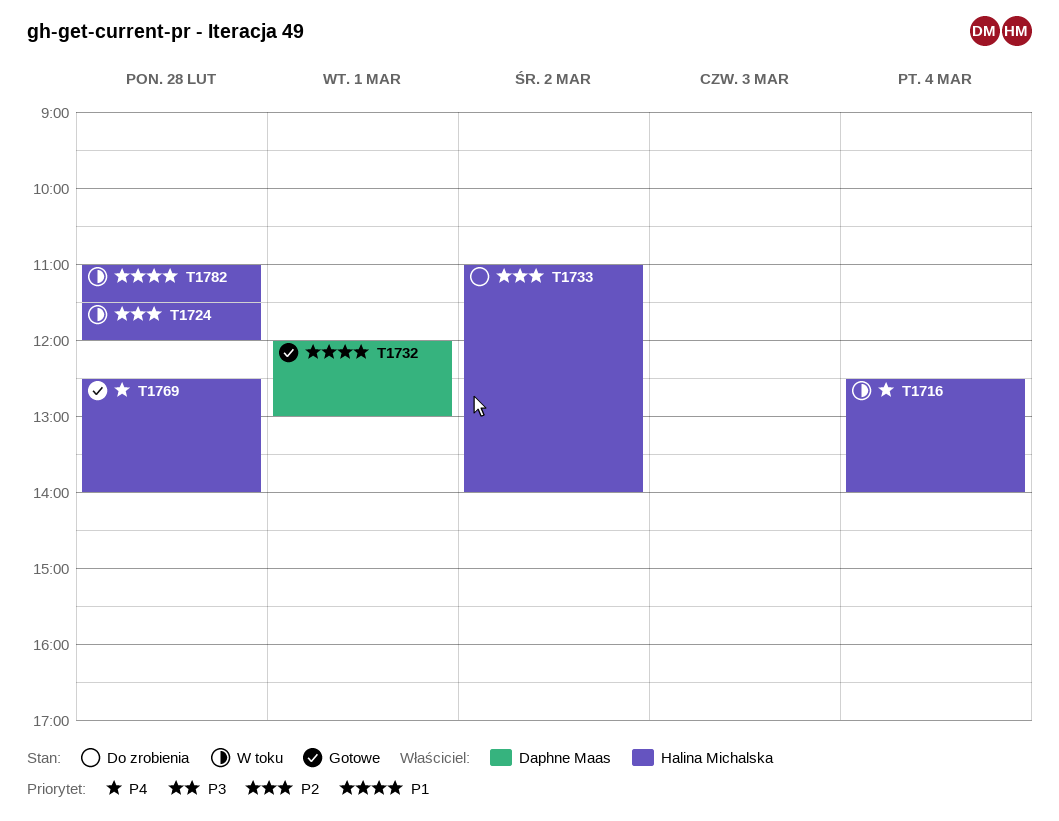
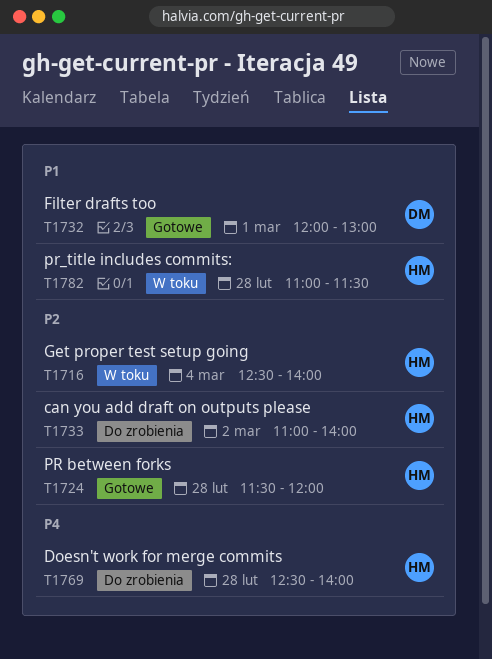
T1716, priority: P4 -> P2
T1724, status: W toku -> Gotowe
T1769, status: Gotowe -> Do zrobienia

